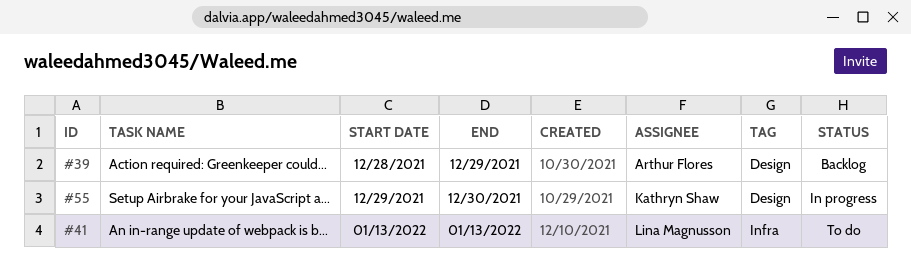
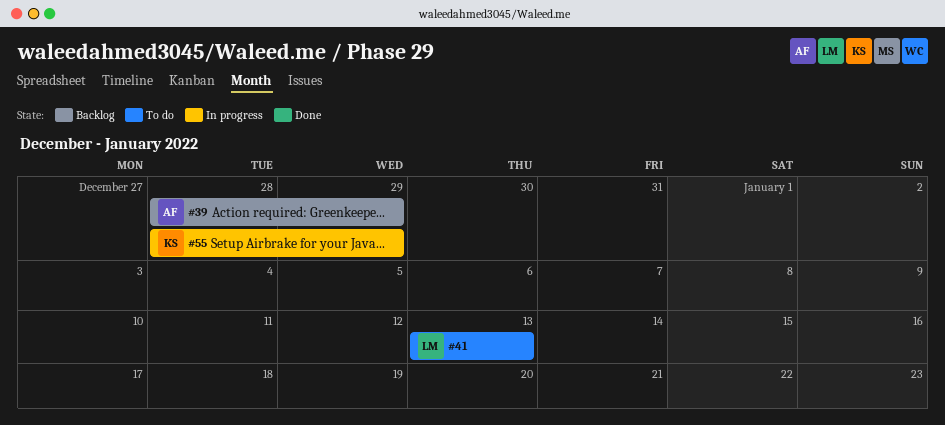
#55, start: Dec 29 -> Dec 28
#55, due: Dec 30 -> Dec 29

